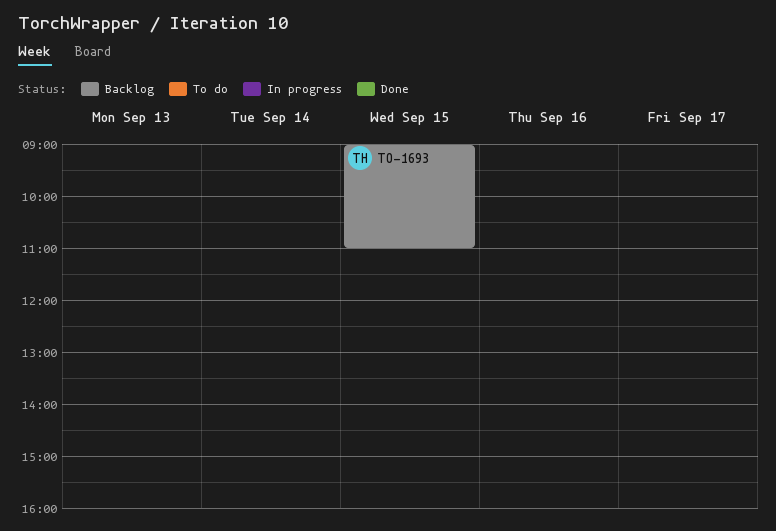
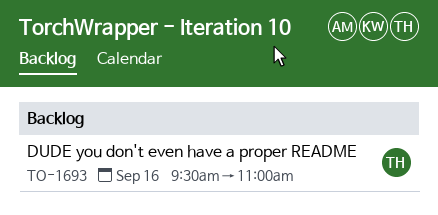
TO-1693, day: Sep 15 -> Sep 16
TO-1693, begins: 09:00 -> 09:30

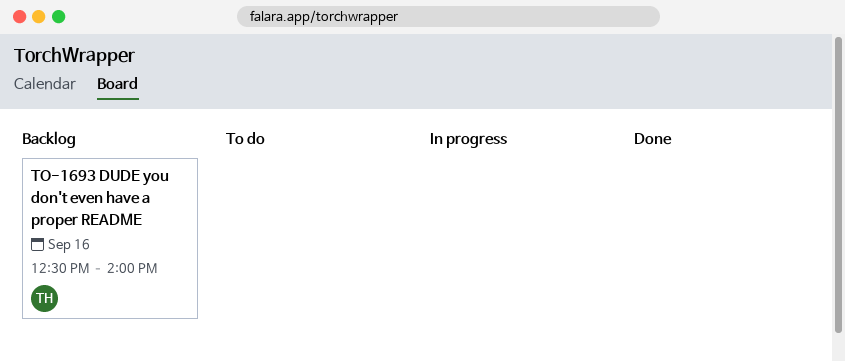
TO-1693, begins: 09:30 -> 12:30
TO-1693, ends: 11:00 -> 14:00

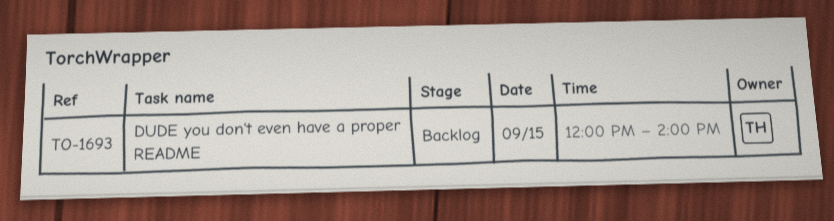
TO-1693, day: Sep 16 -> Sep 15
TO-1693, begins: 12:30 -> 12:00

